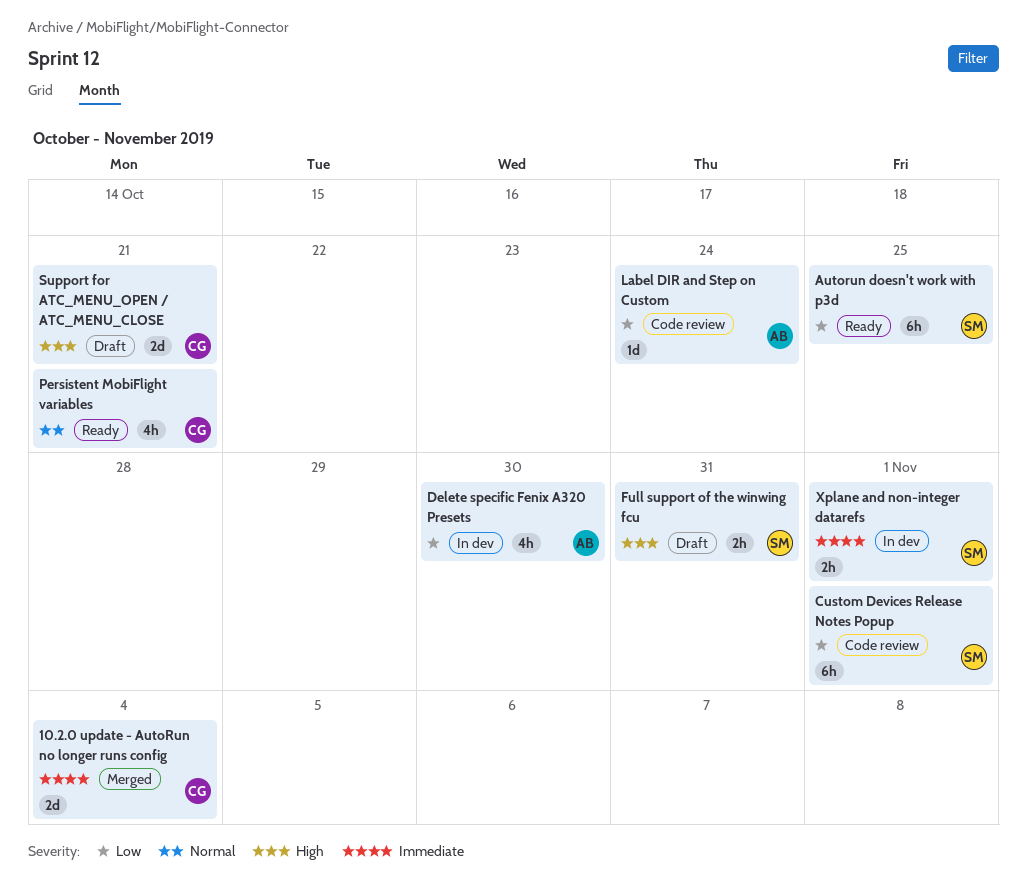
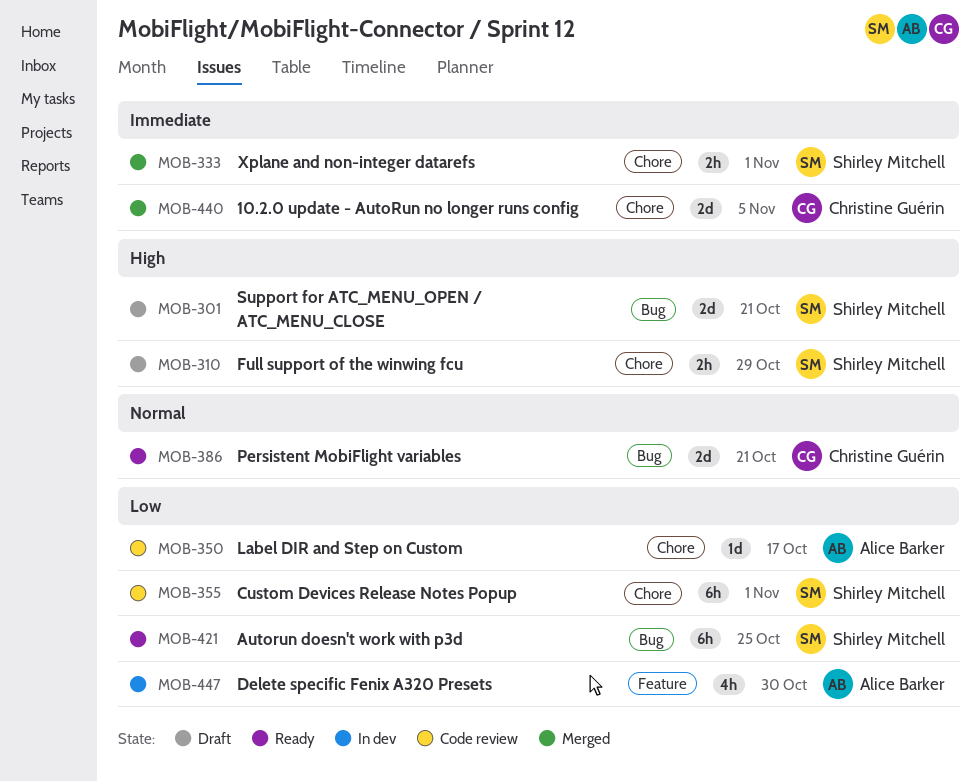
10.2.0 update - AutoRun no longer runs config, due: Nov 4 -> Nov 5
Full support of the winwing fcu, due: Oct 31 -> Oct 29
Label DIR and Step on Custom, due: Oct 24 -> Oct 17
Persistent MobiFlight variables, estimate: 4h -> 2d
Support for ATC_MENU_OPEN / ATC_MENU_CLOSE, owner: Christine Guérin -> Shirley Mitchell
Xplane and non-integer datarefs, status: In dev -> Merged

